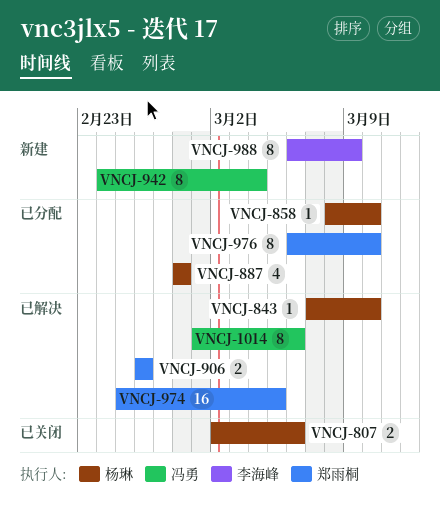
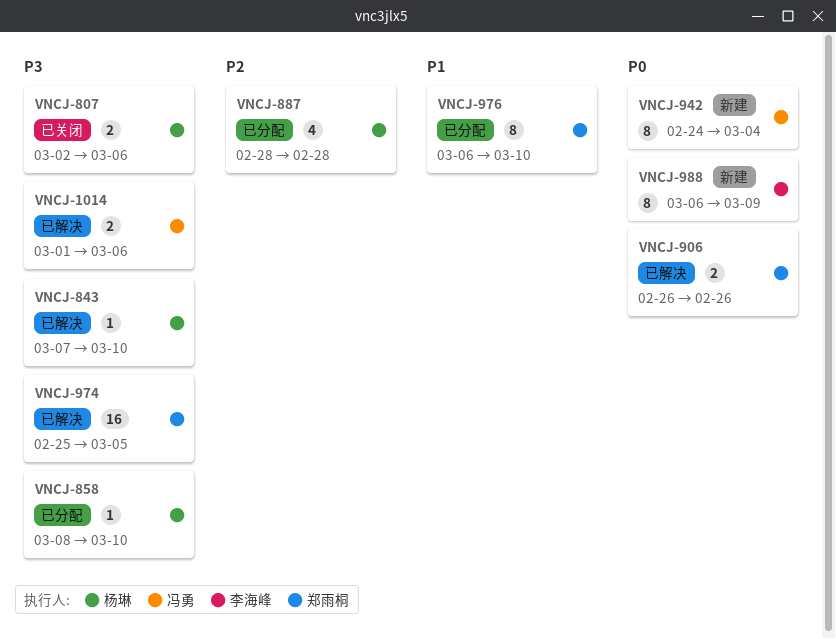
VNCJ-1014, estimate: 8 -> 2

